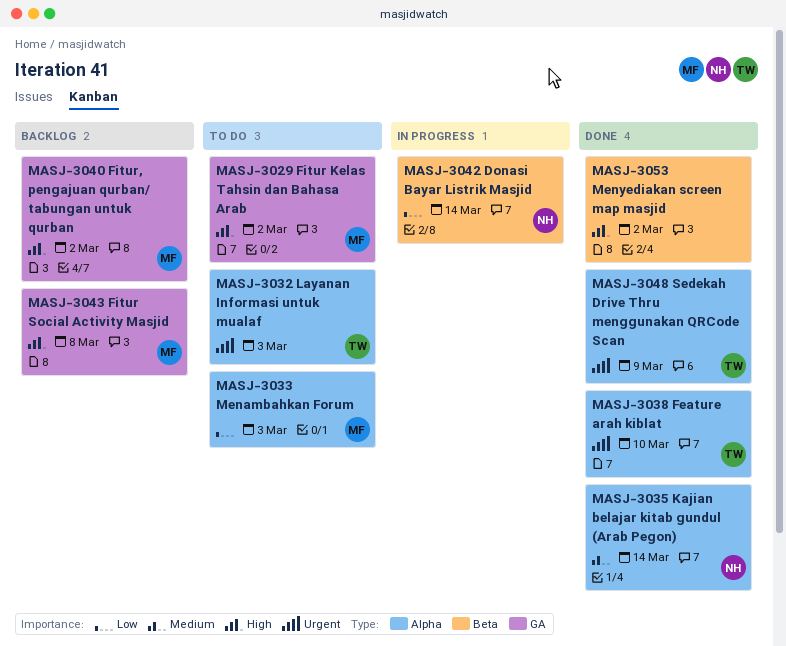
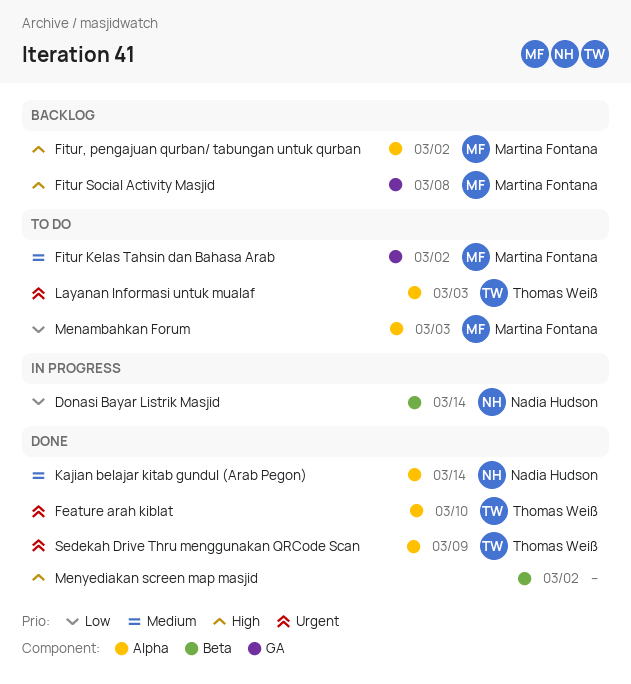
Fitur Kelas Tahsin dan Bahasa Arab, priority: High -> Medium
Fitur, pengajuan qurban/ tabungan untuk qurban, label: GA -> Alpha

